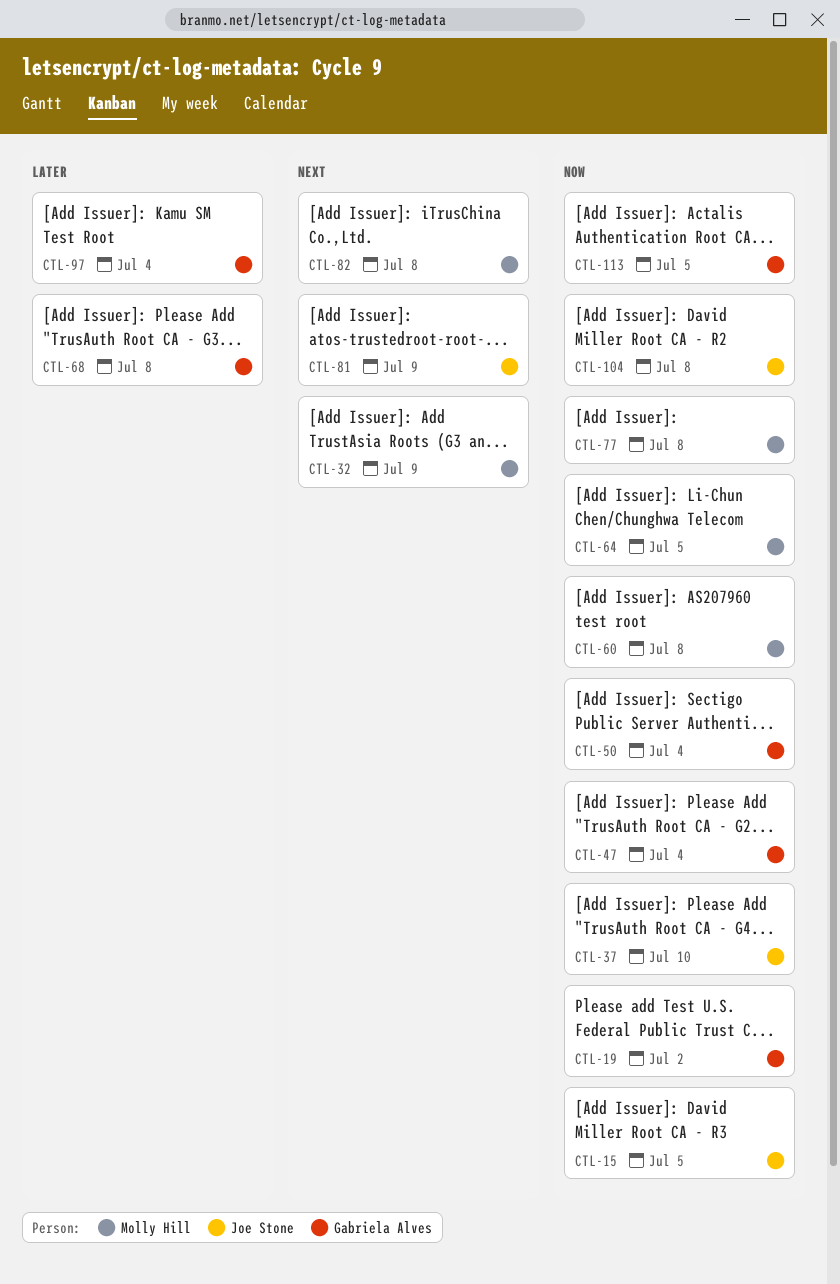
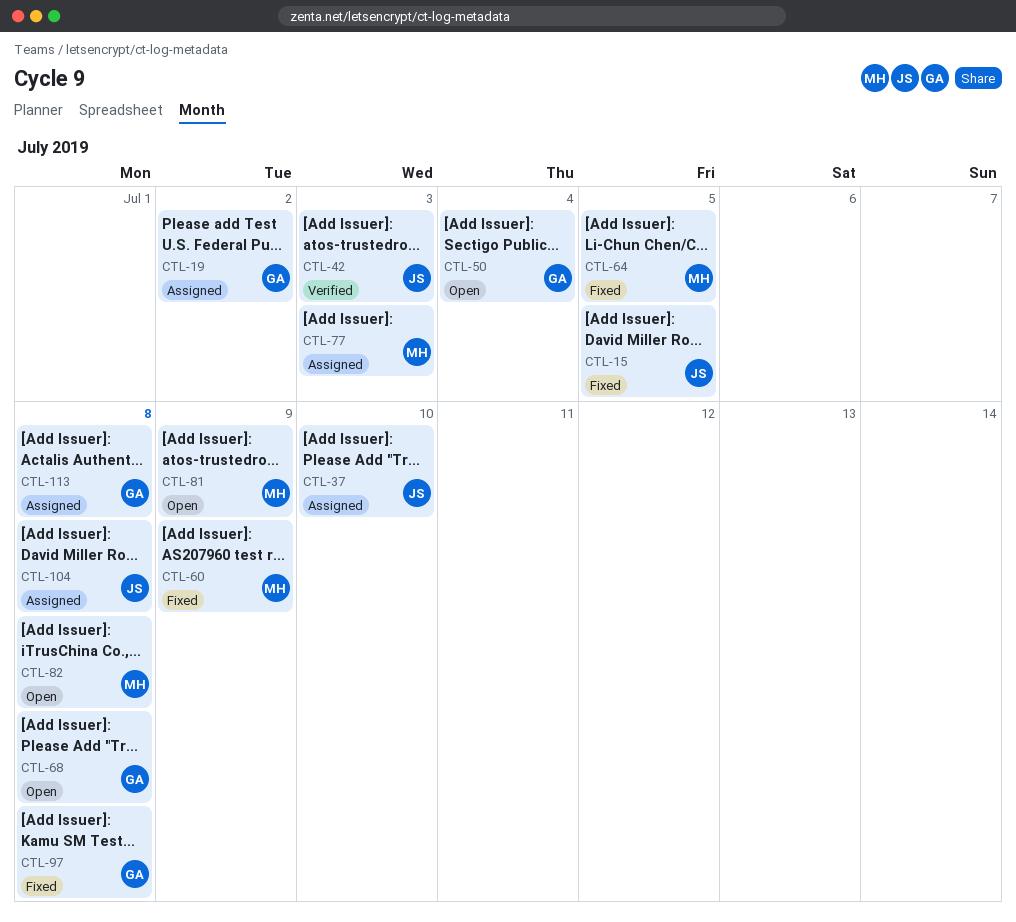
CTL-32: present -> none
CTL-42: none -> present
CTL-47: present -> none
CTL-60, due: Jul 8 -> Jul 9
CTL-77, due: Jul 8 -> Jul 3
CTL-81, owner: Joe Stone -> Molly Hill
CTL-97, due: Jul 4 -> Jul 8
CTL-113, due: Jul 5 -> Jul 8

